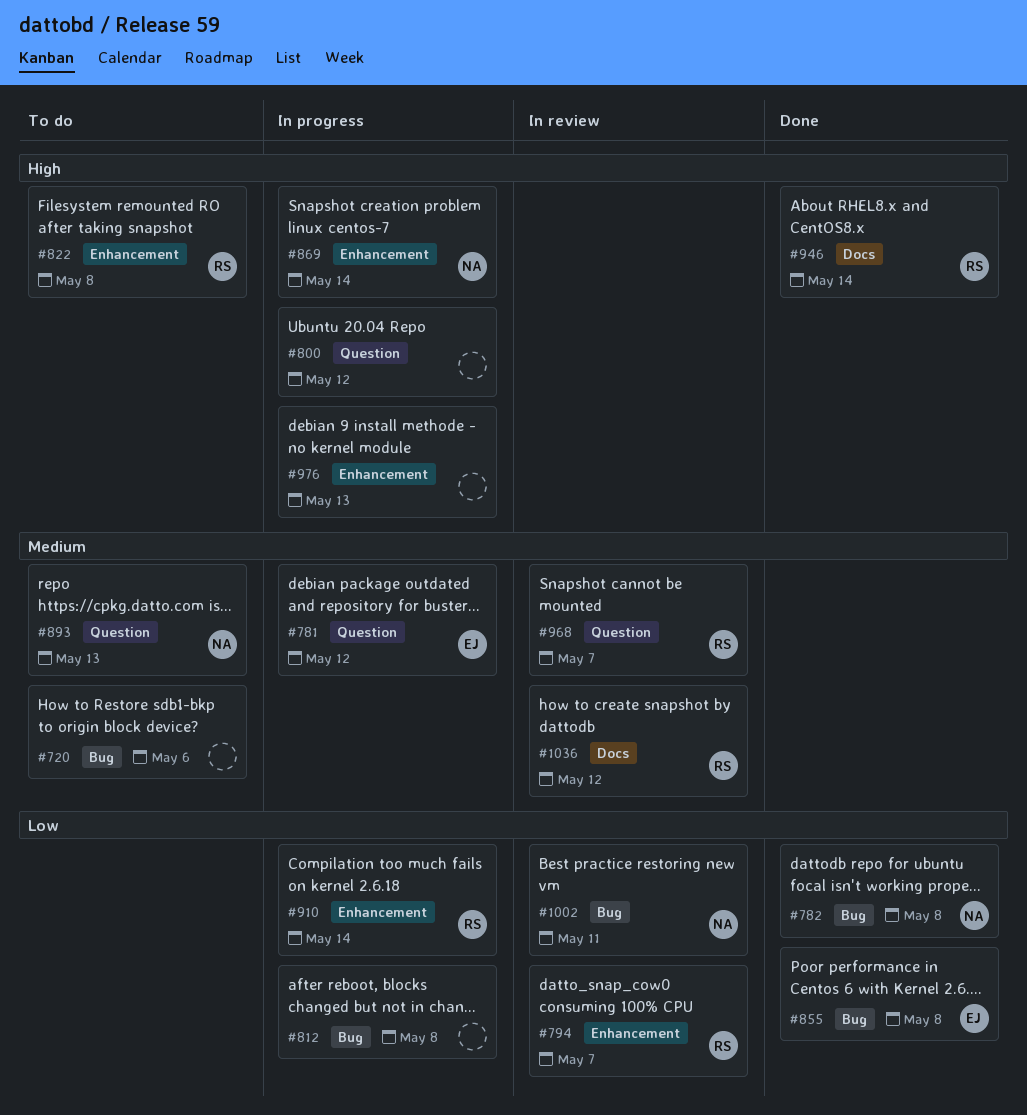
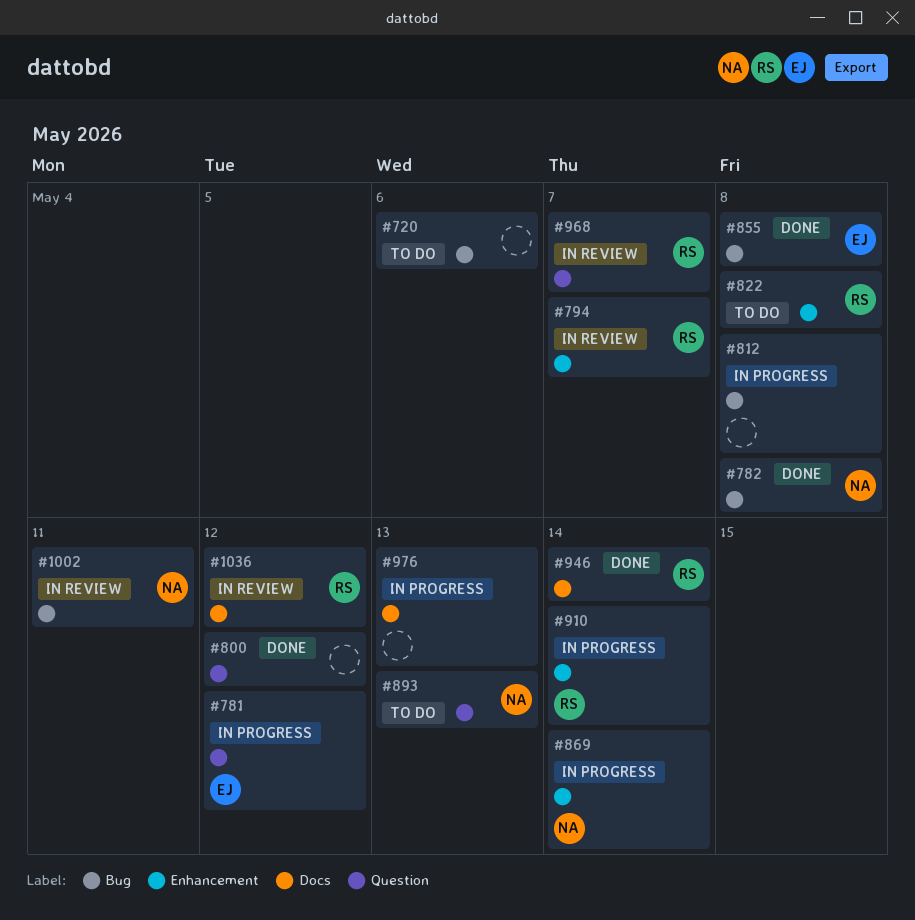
#800, status: In progress -> Done
#976, label: Enhancement -> Docs

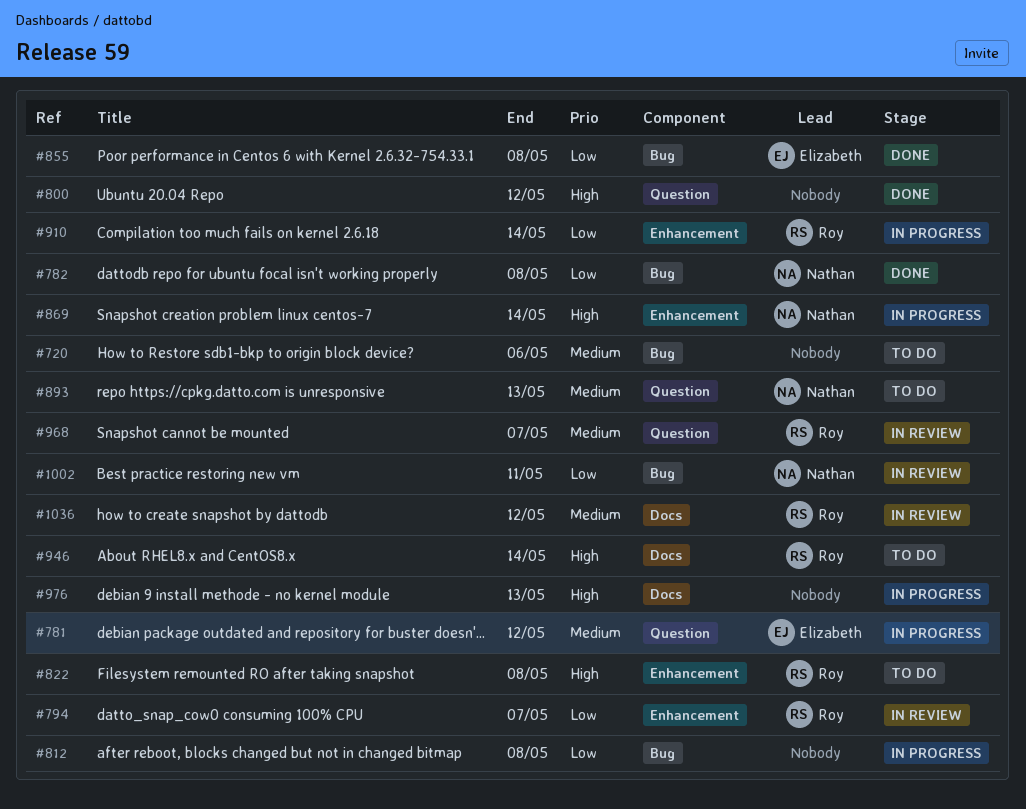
#946, status: Done -> To do

